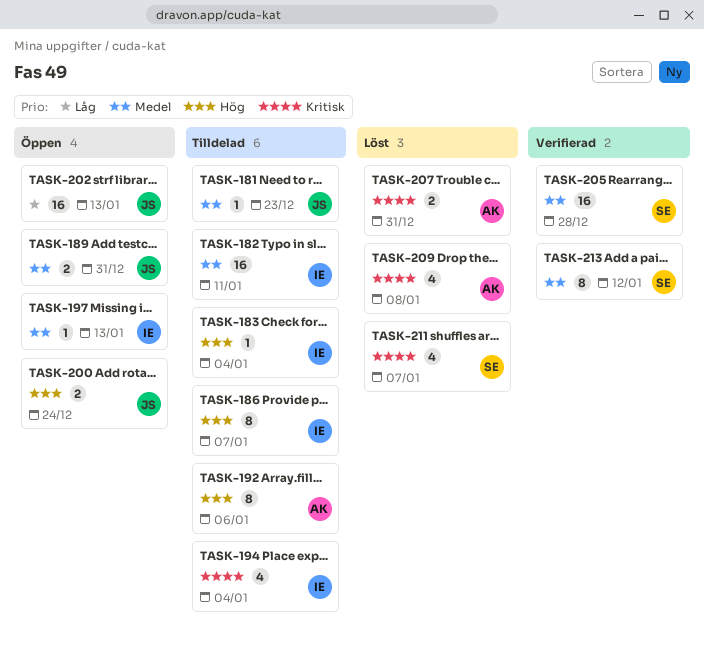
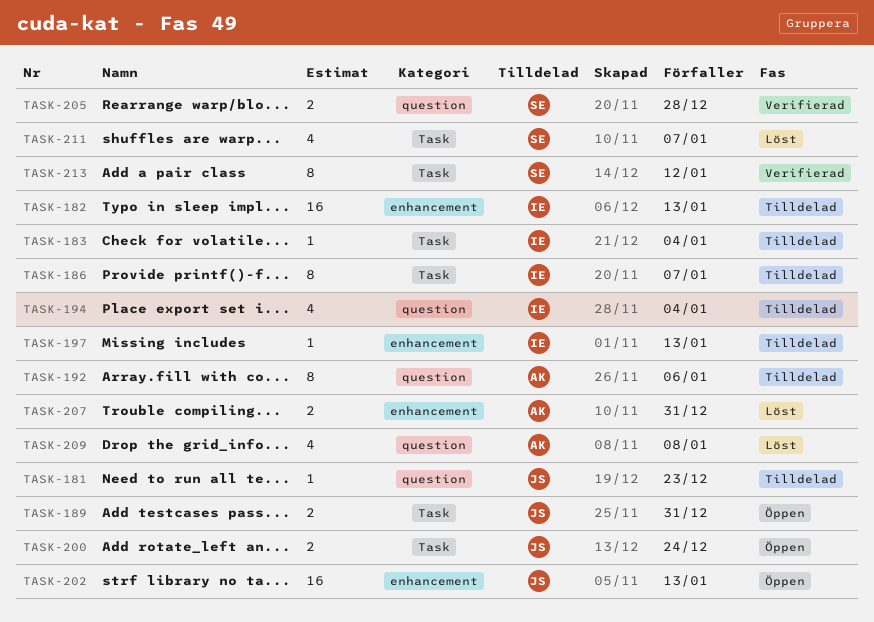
TASK-182, due: Jan 11 -> Jan 13
TASK-197, status: Öppen -> Tilldelad
TASK-205, estimate: 16 -> 2

